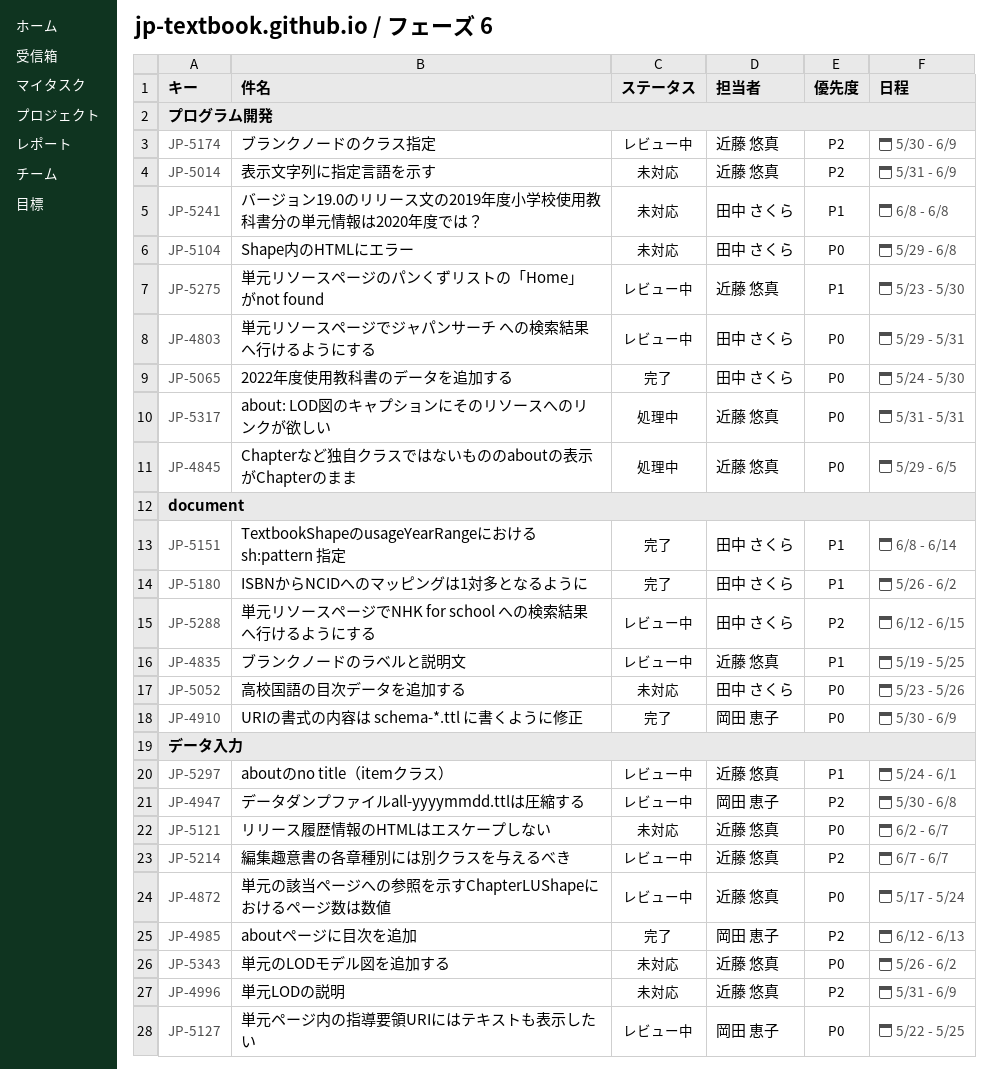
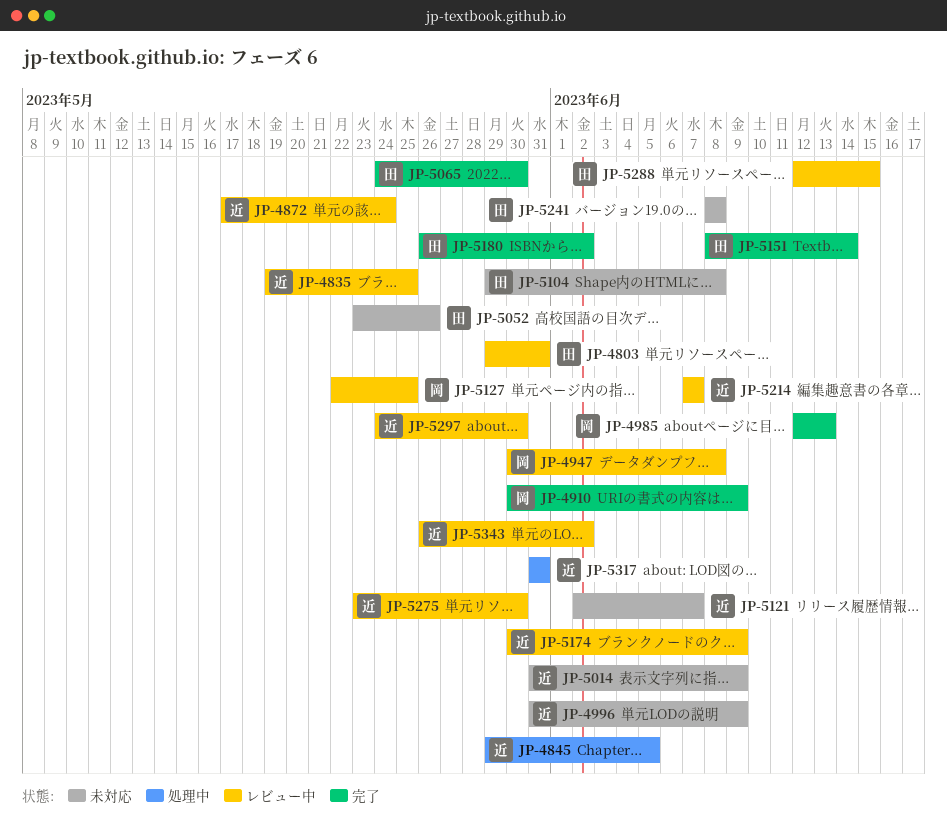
JP-5297, due: Jun 1 -> May 30
JP-5343, status: 未対応 -> レビュー中

